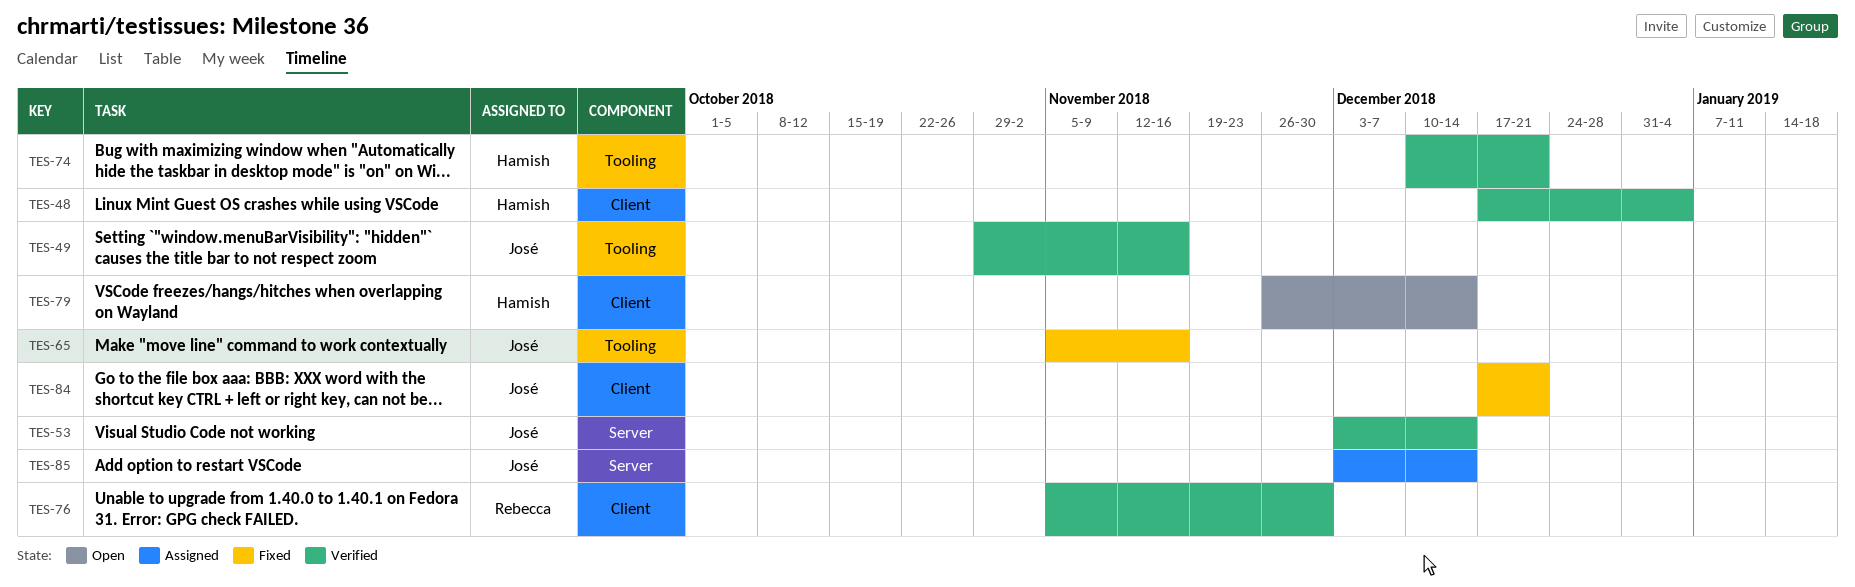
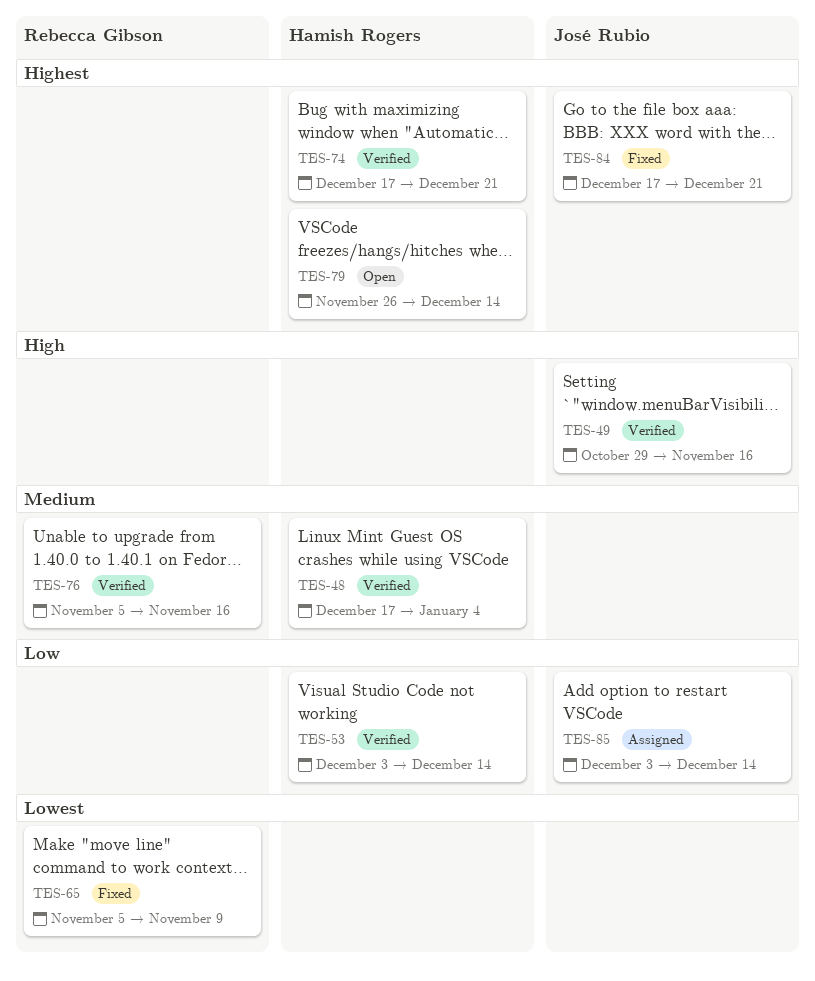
TES-53, owner: José Rubio -> Hamish Rogers
TES-65, owner: José Rubio -> Rebecca Gibson
TES-65, due: Nov 16 -> Nov 9
TES-74, start: Dec 10 -> Dec 17
TES-76, due: Nov 30 -> Nov 16

